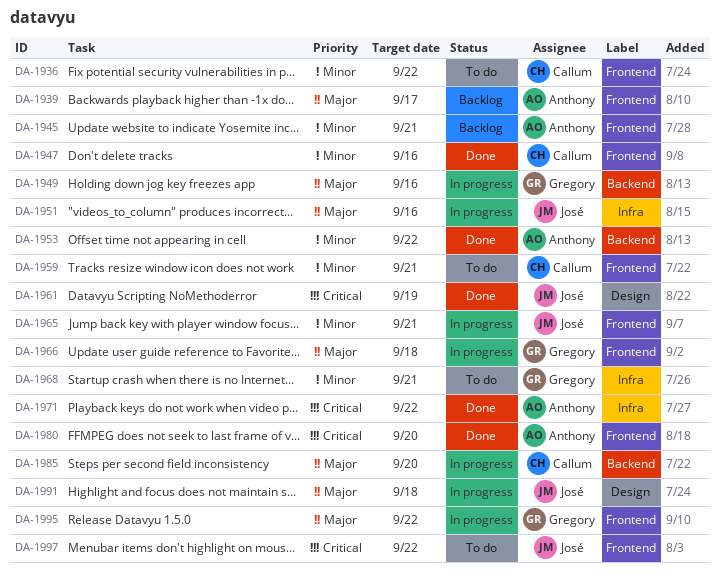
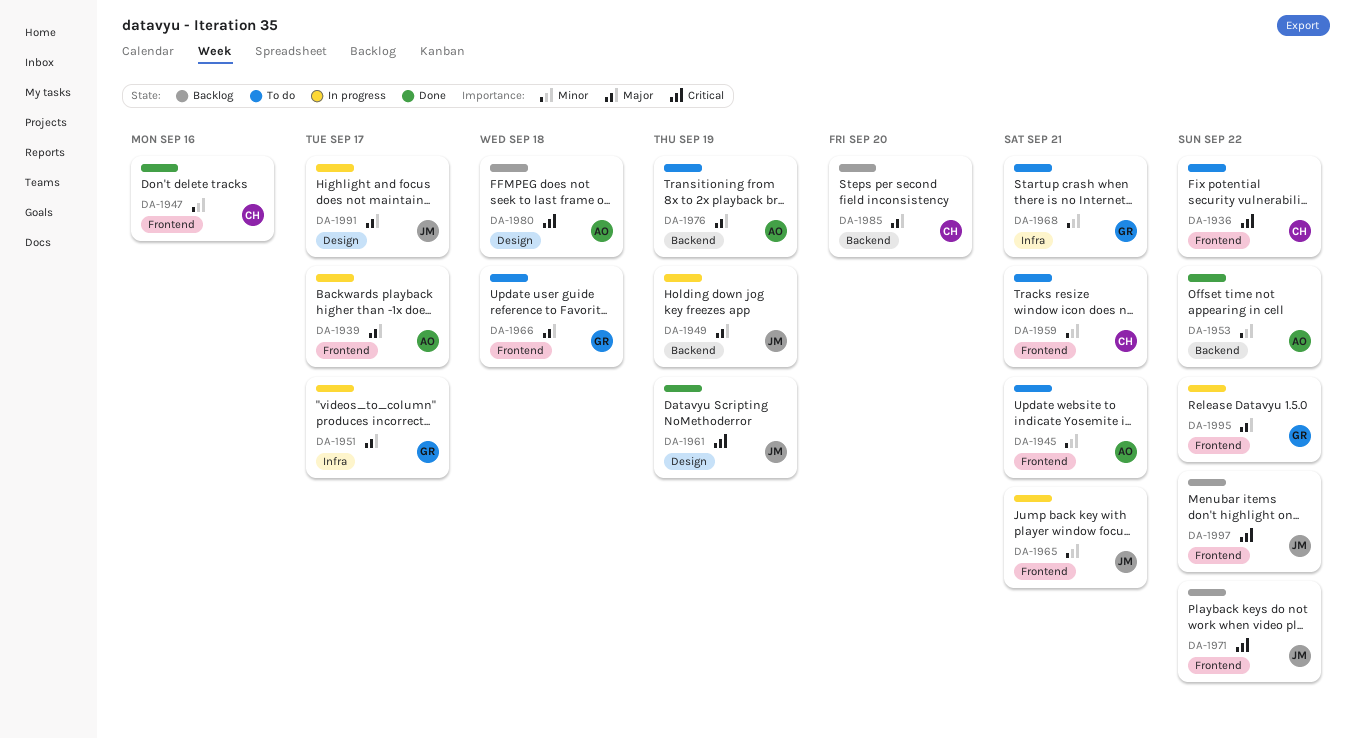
DA-1936, priority: Minor -> Critical
DA-1939, status: Backlog -> In progress
DA-1945, status: Backlog -> To do
DA-1949, owner: Gregory -> José
DA-1949, due: Sep 16 -> Sep 19
DA-1951, owner: José -> Gregory
DA-1951, due: Sep 16 -> Sep 17
DA-1966, status: In progress -> To do
DA-1971, status: Done -> Backlog
DA-1971, owner: Anthony -> José
DA-1971, label: Infra -> Frontend
DA-1976: none -> present
DA-1980, status: Done -> Backlog
DA-1980, label: Frontend -> Design
DA-1980, due: Sep 20 -> Sep 18
DA-1985, status: In progress -> Backlog
DA-1991, due: Sep 18 -> Sep 17
DA-1997, status: To do -> Backlog

